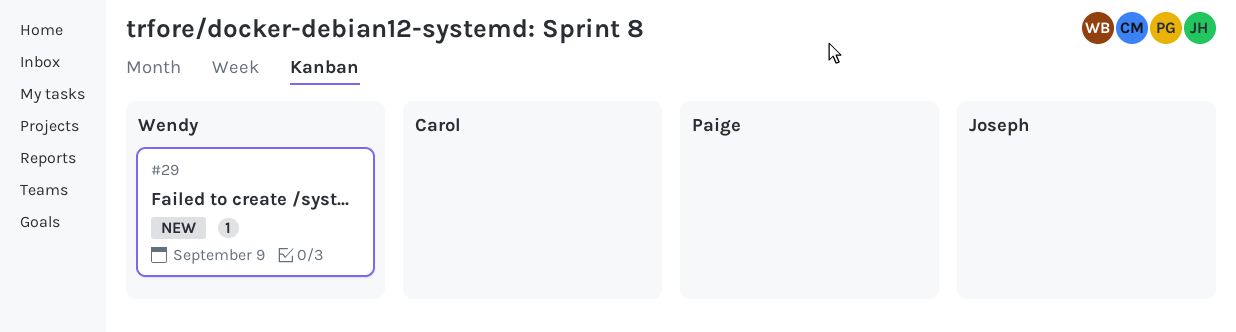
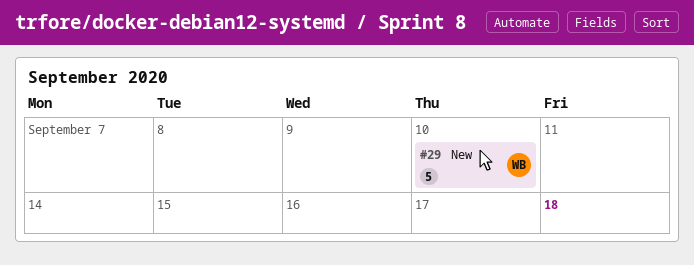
#29, estimate: 1 -> 5
#29, due: Sep 9 -> Sep 10

